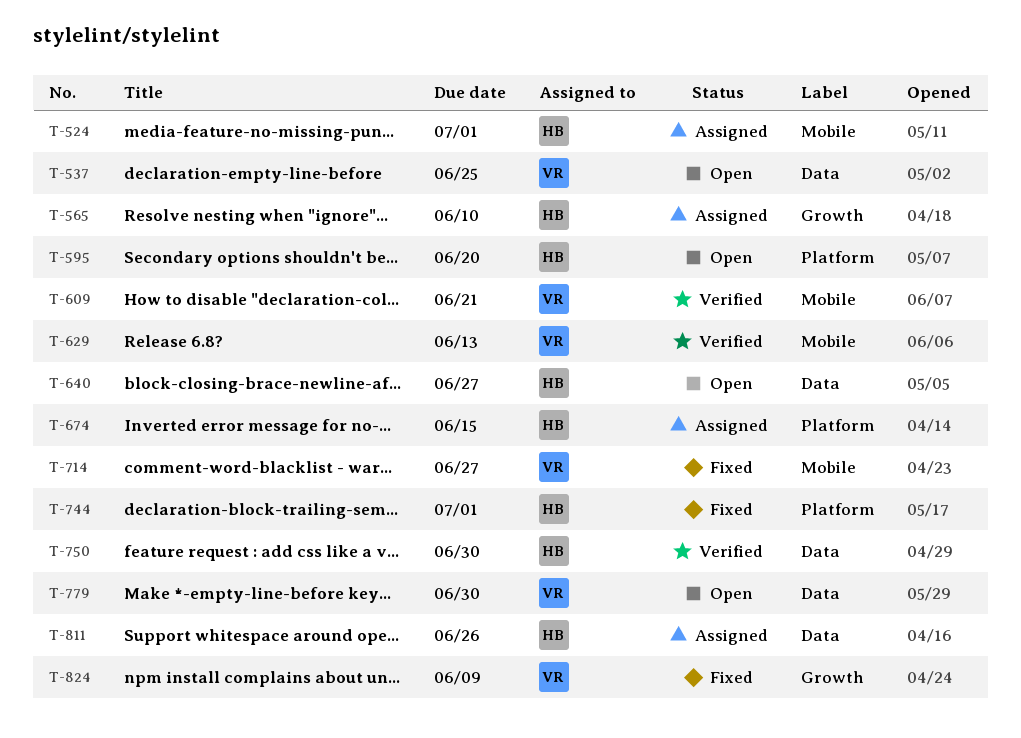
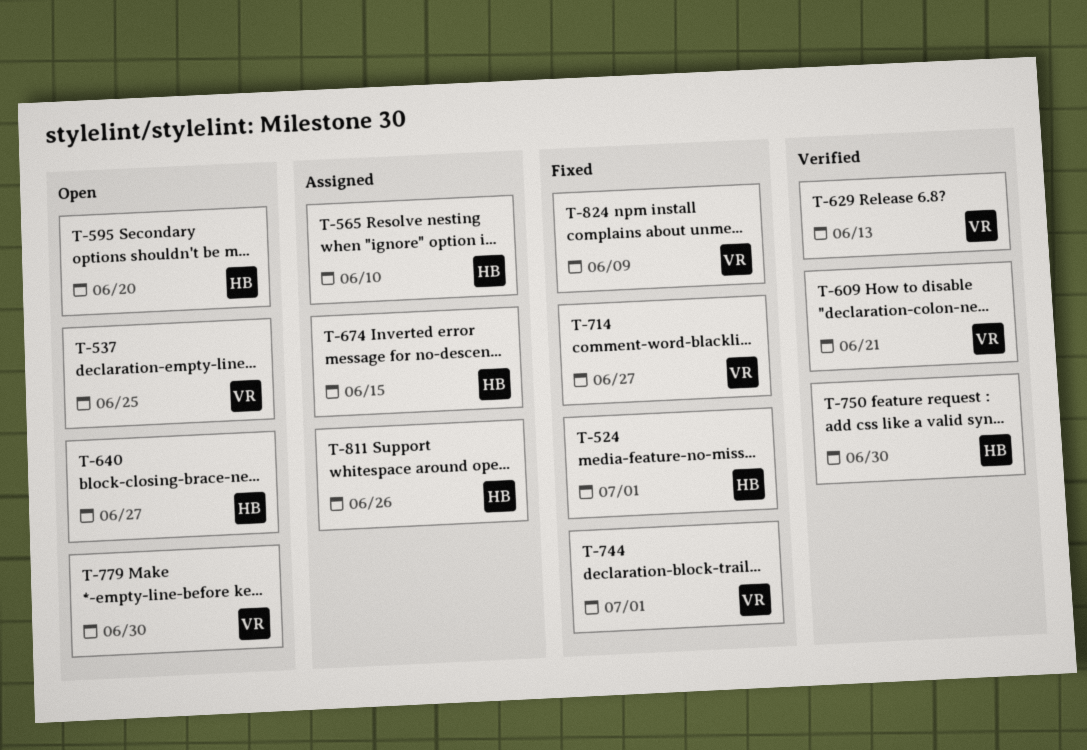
T-524, status: Assigned -> Fixed
T-744, owner: HB -> VR

